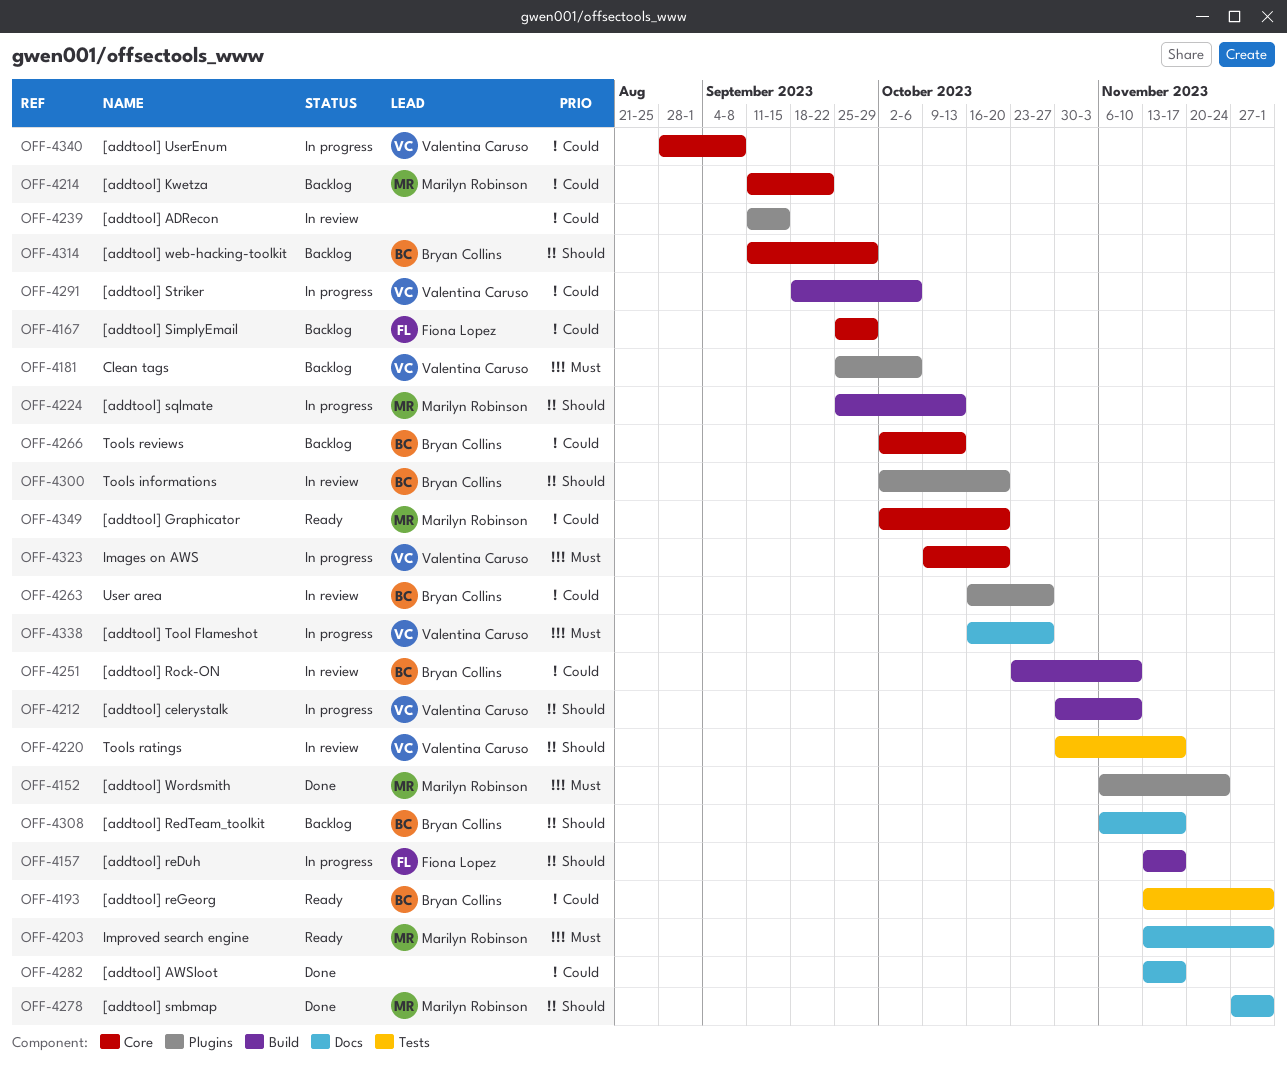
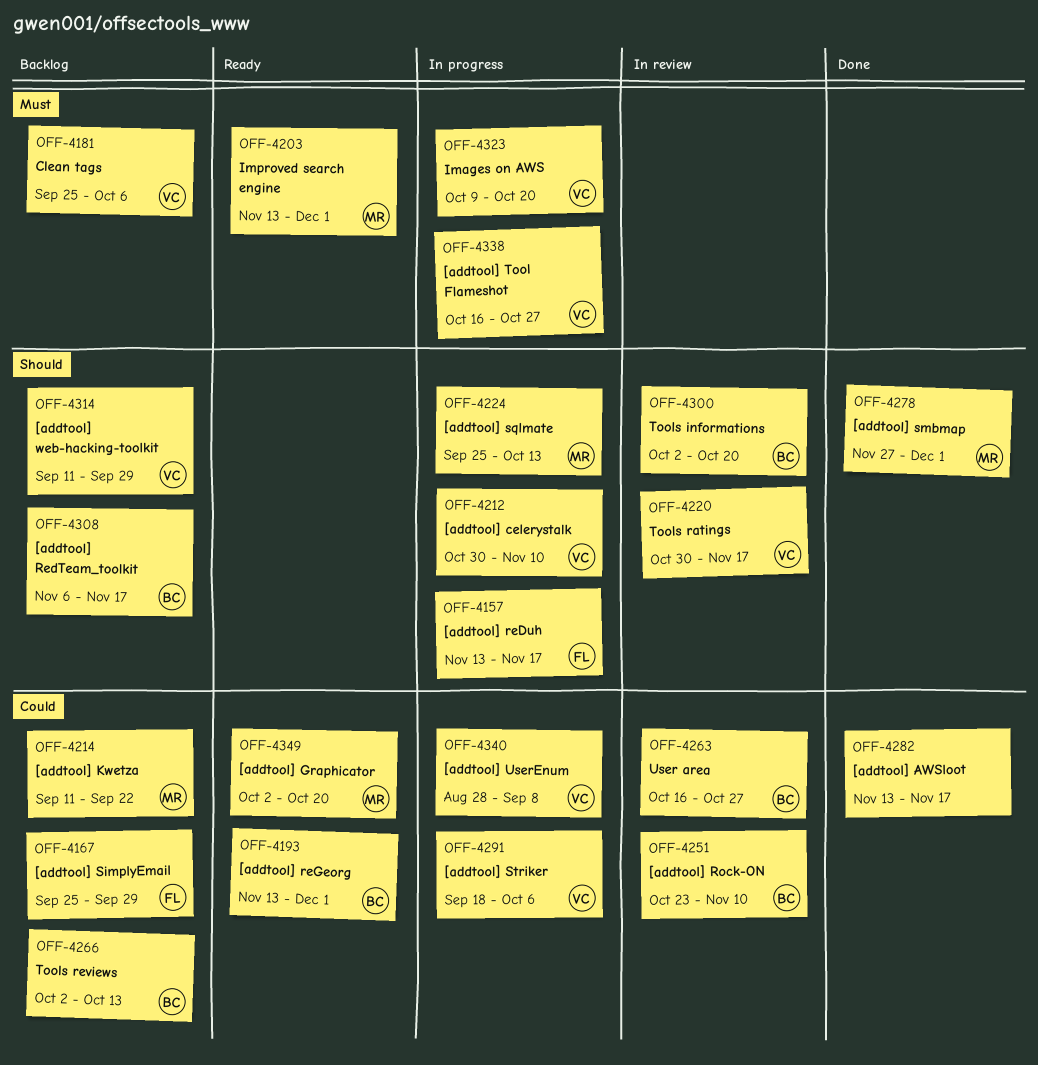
OFF-4152: present -> none
OFF-4239: present -> none
OFF-4314, owner: Bryan Collins -> Valentina Caruso

